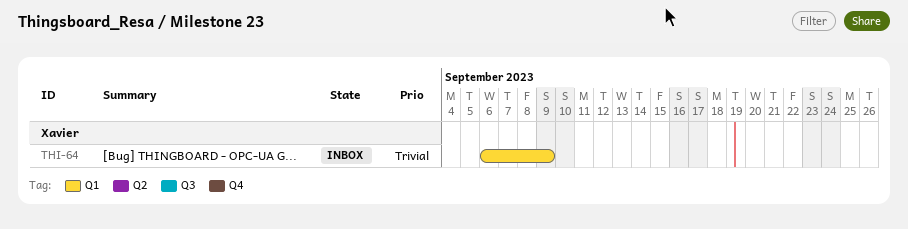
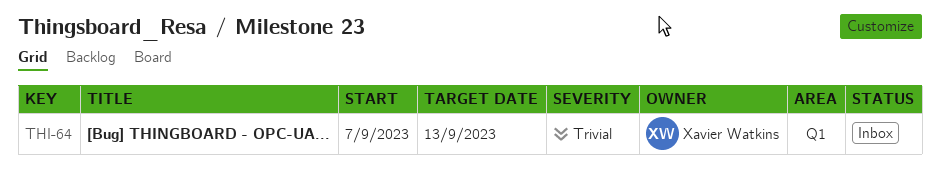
THI-64, start: Sep 6 -> Sep 7
THI-64, due: Sep 9 -> Sep 13

